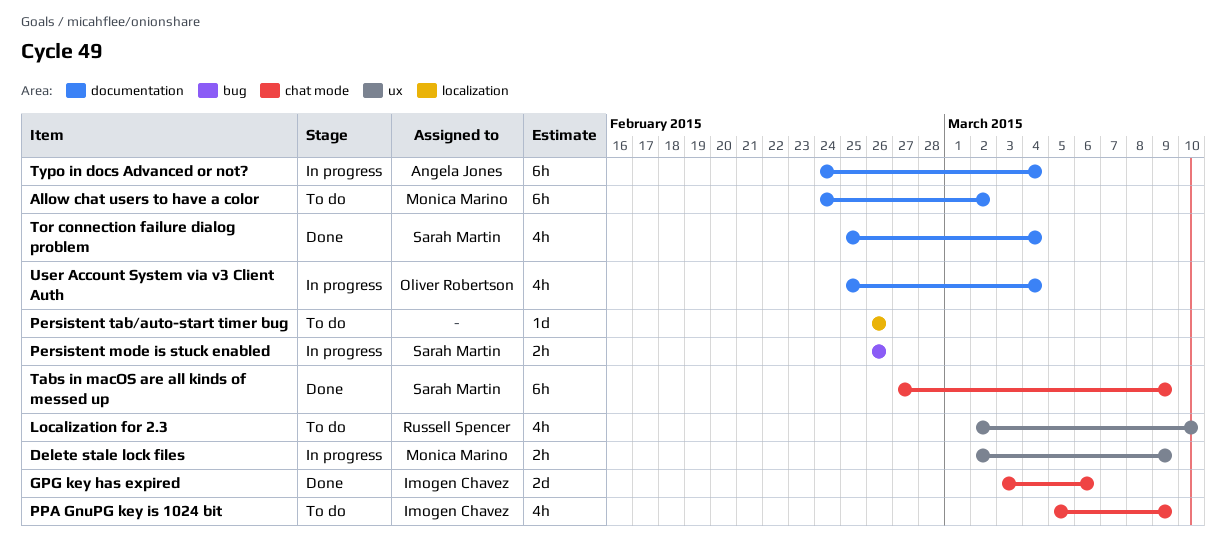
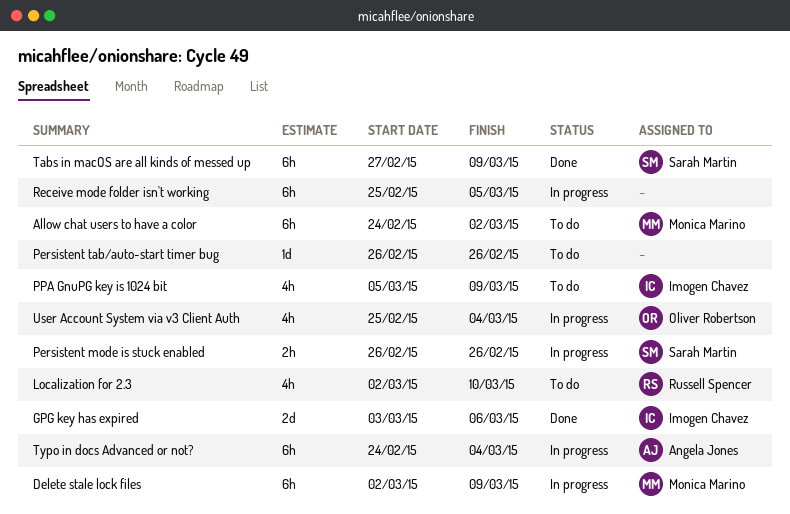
Delete stale lock files, estimate: 2h -> 6h
Receive mode folder isn't working: none -> present
Tor connection failure dialog problem: present -> none

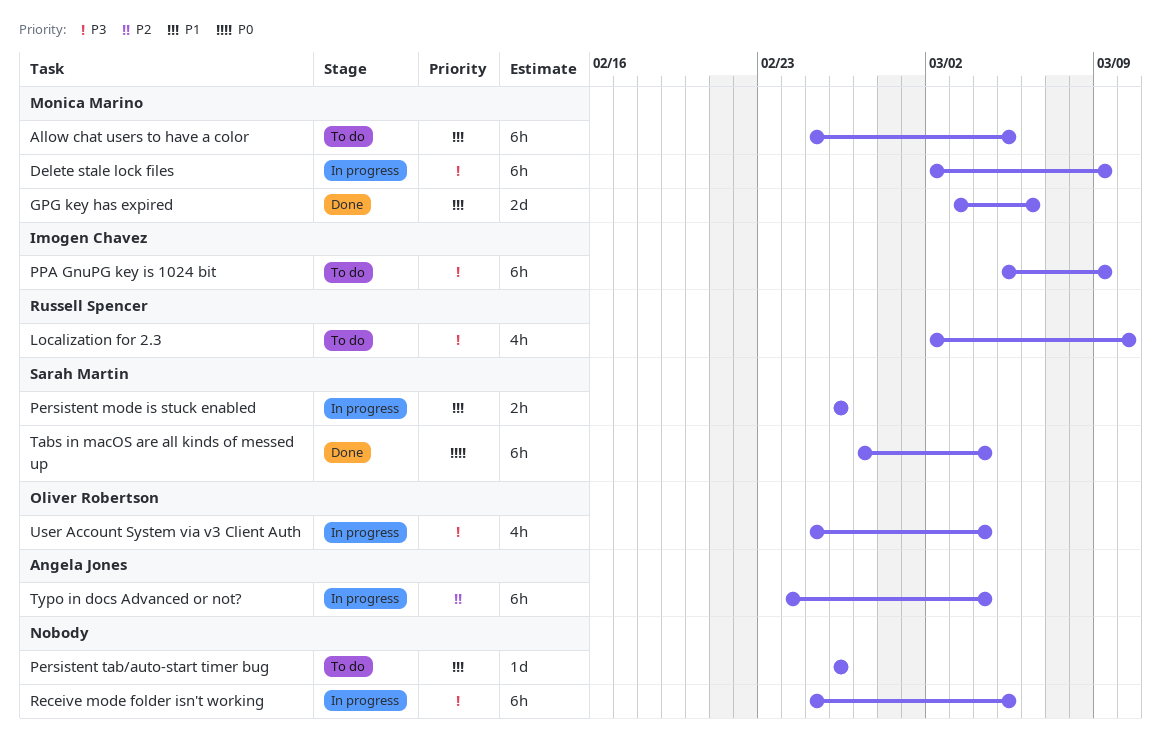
Allow chat users to have a color, start: Feb 24 -> Feb 25
Allow chat users to have a color, due: Mar 2 -> Mar 5
GPG key has expired, owner: Imogen Chavez -> Monica Marino
PPA GnuPG key is 1024 bit, estimate: 4h -> 6h
Tabs in macOS are all kinds of messed up, due: Mar 9 -> Mar 4

